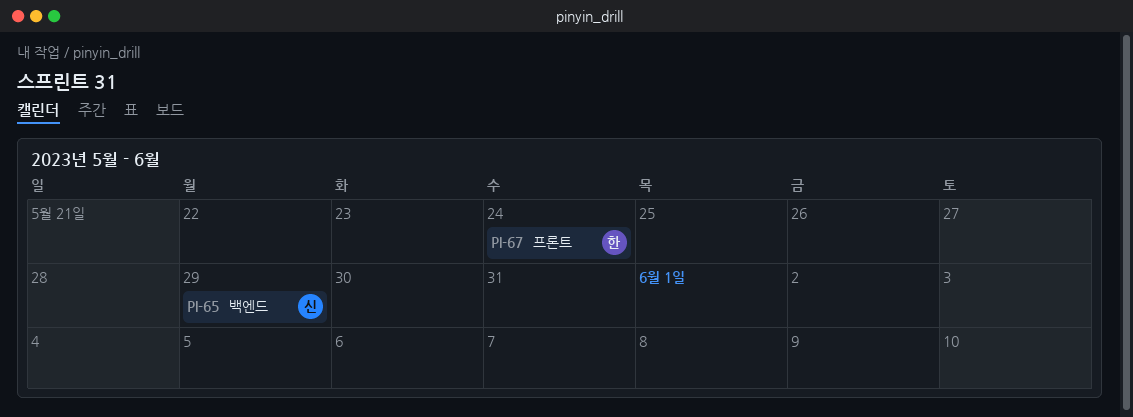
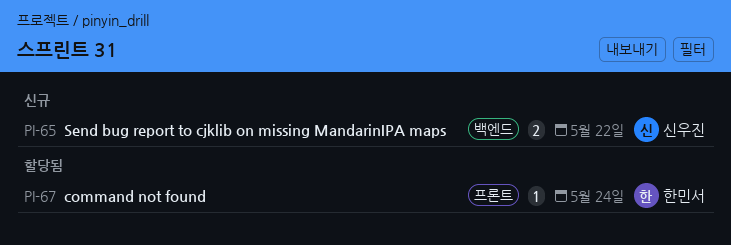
PI-65, due: May 29 -> May 22

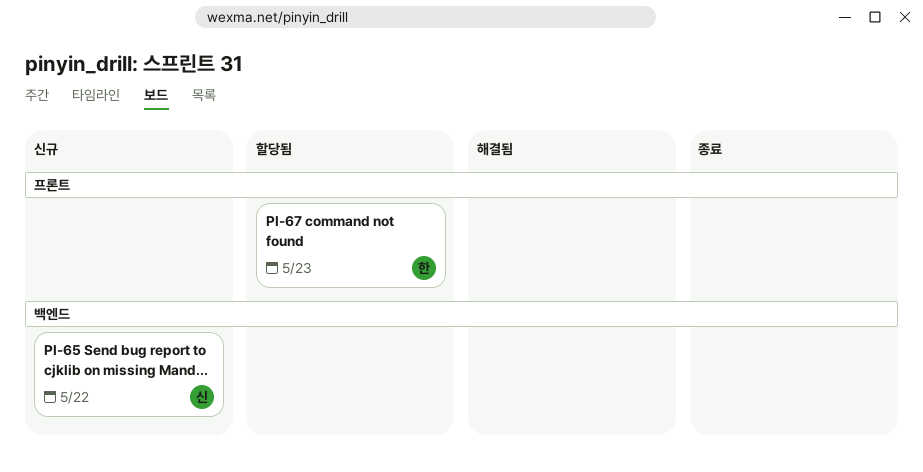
PI-67, due: May 24 -> May 23

